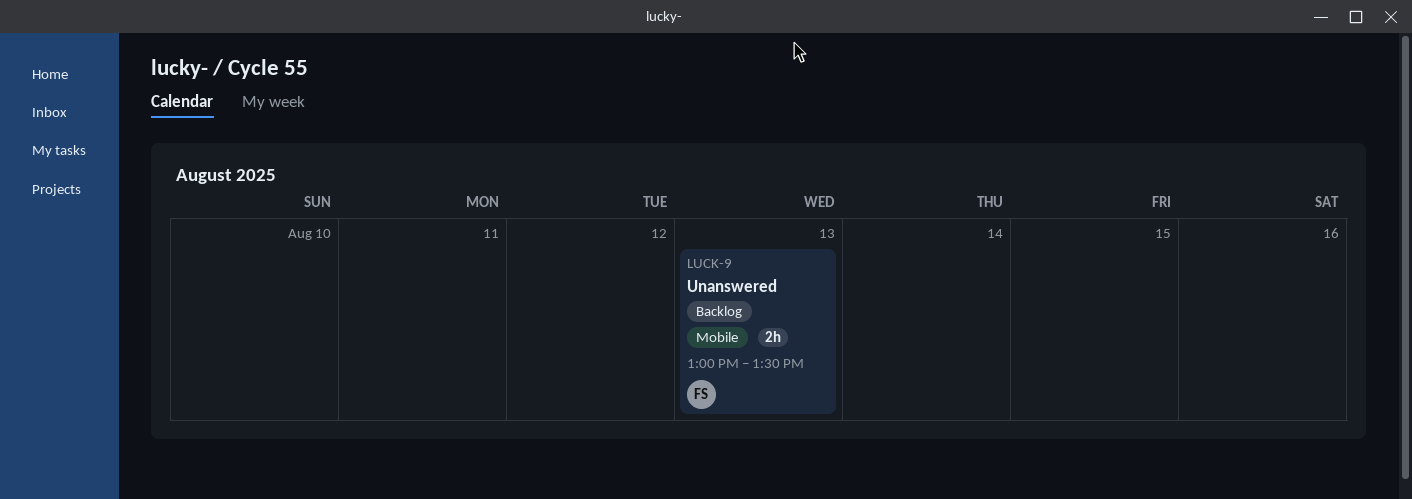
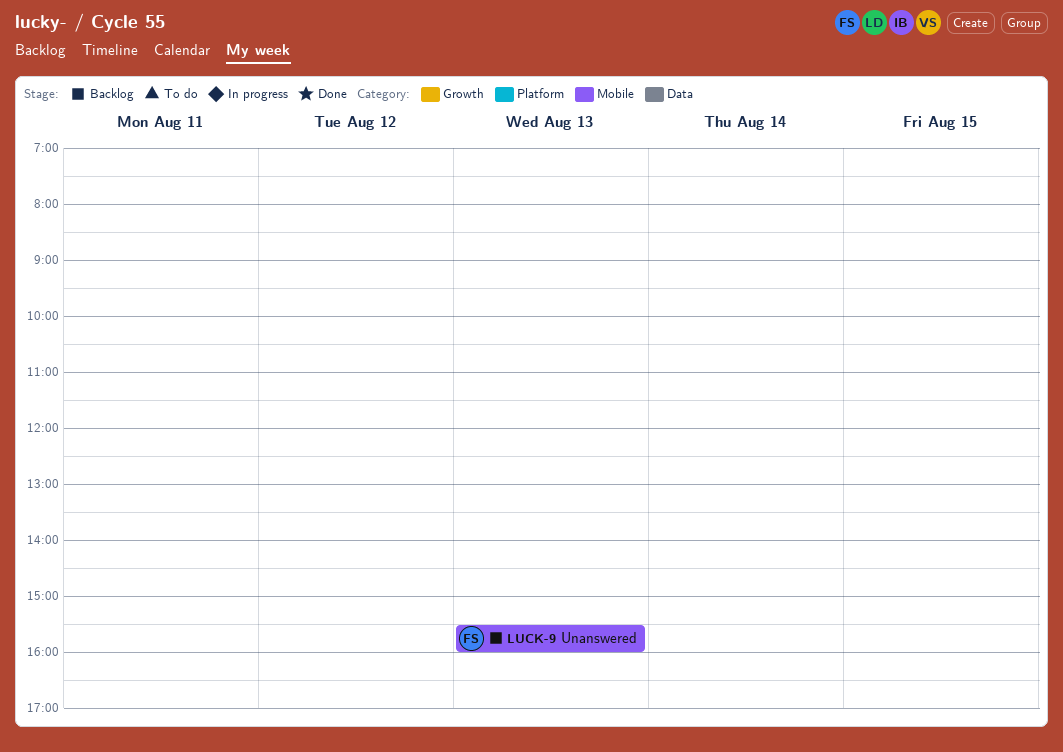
LUCK-9, begins: 13:00 -> 15:30
LUCK-9, ends: 13:30 -> 16:00

